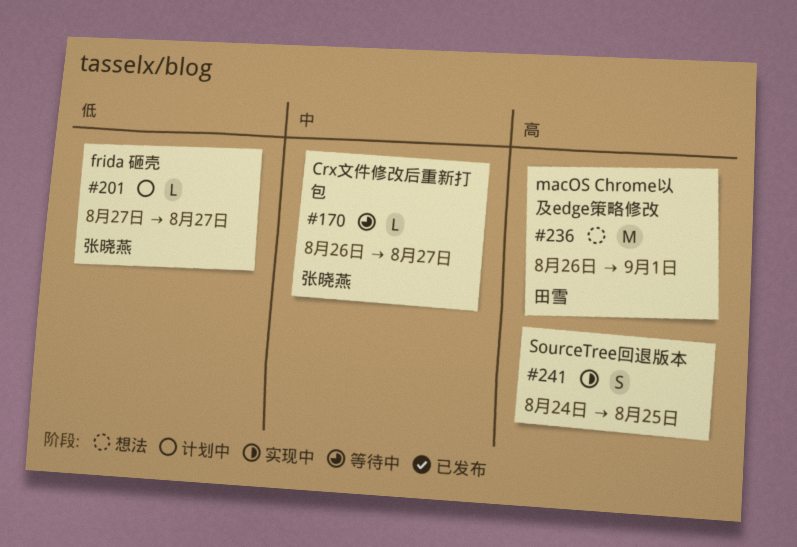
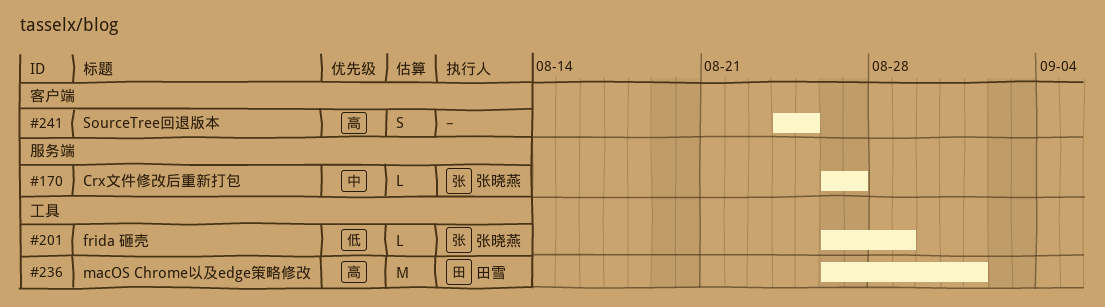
#201, start: Aug 27 -> Aug 26
#201, due: Aug 27 -> Aug 29

